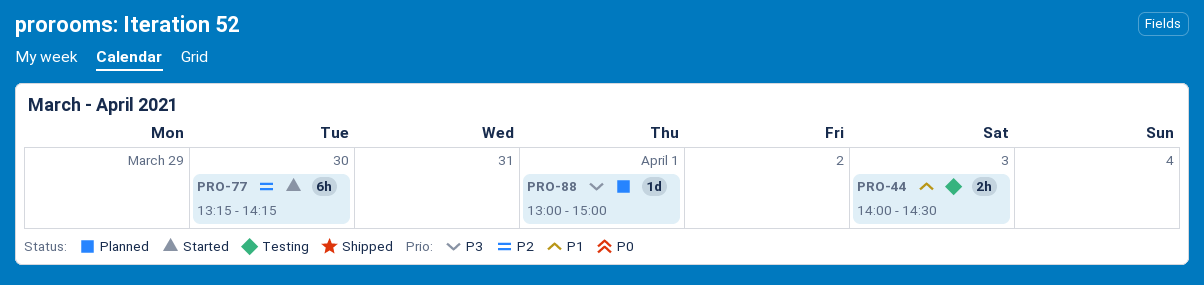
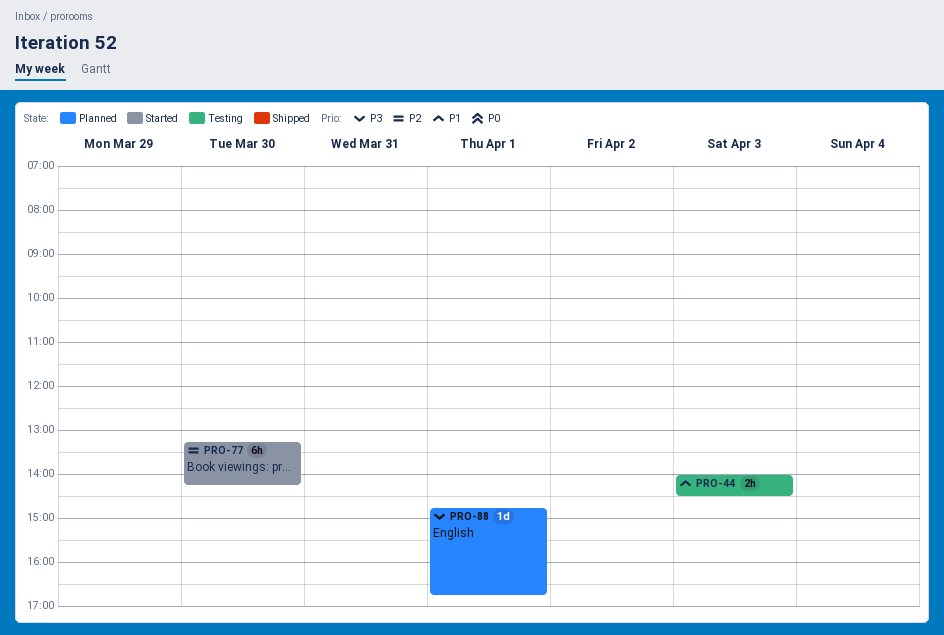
PRO-88, begins: 13:00 -> 14:45
PRO-88, ends: 15:00 -> 16:45

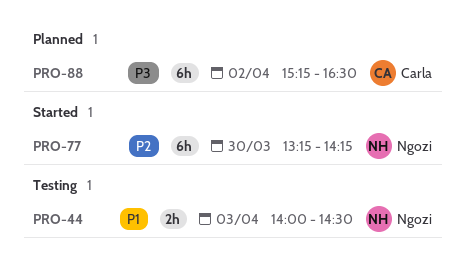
PRO-88, estimate: 1d -> 6h
PRO-88, day: Apr 1 -> Apr 2
PRO-88, begins: 14:45 -> 15:15
PRO-88, ends: 16:45 -> 16:30

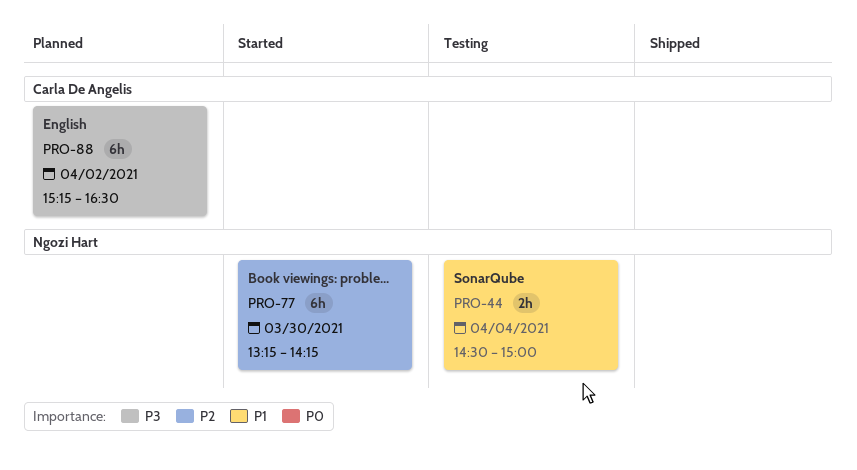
PRO-44, day: Apr 3 -> Apr 4
PRO-44, begins: 14:00 -> 14:30
PRO-44, ends: 14:30 -> 15:00

